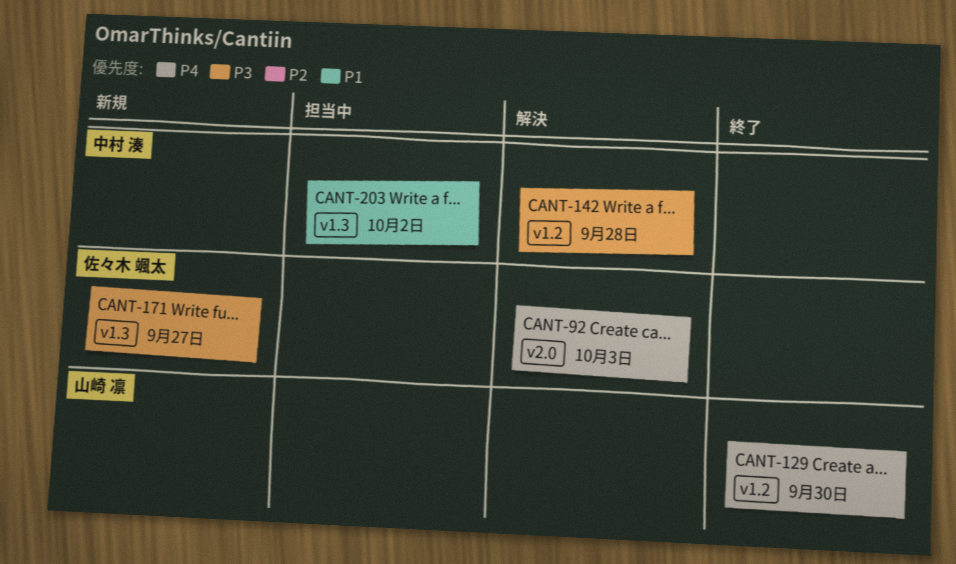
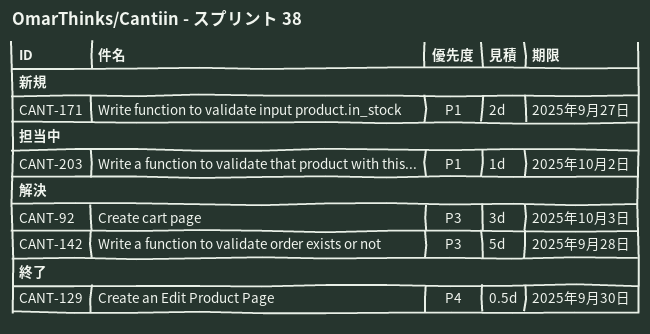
CANT-92, priority: P4 -> P3
CANT-171, priority: P3 -> P1

